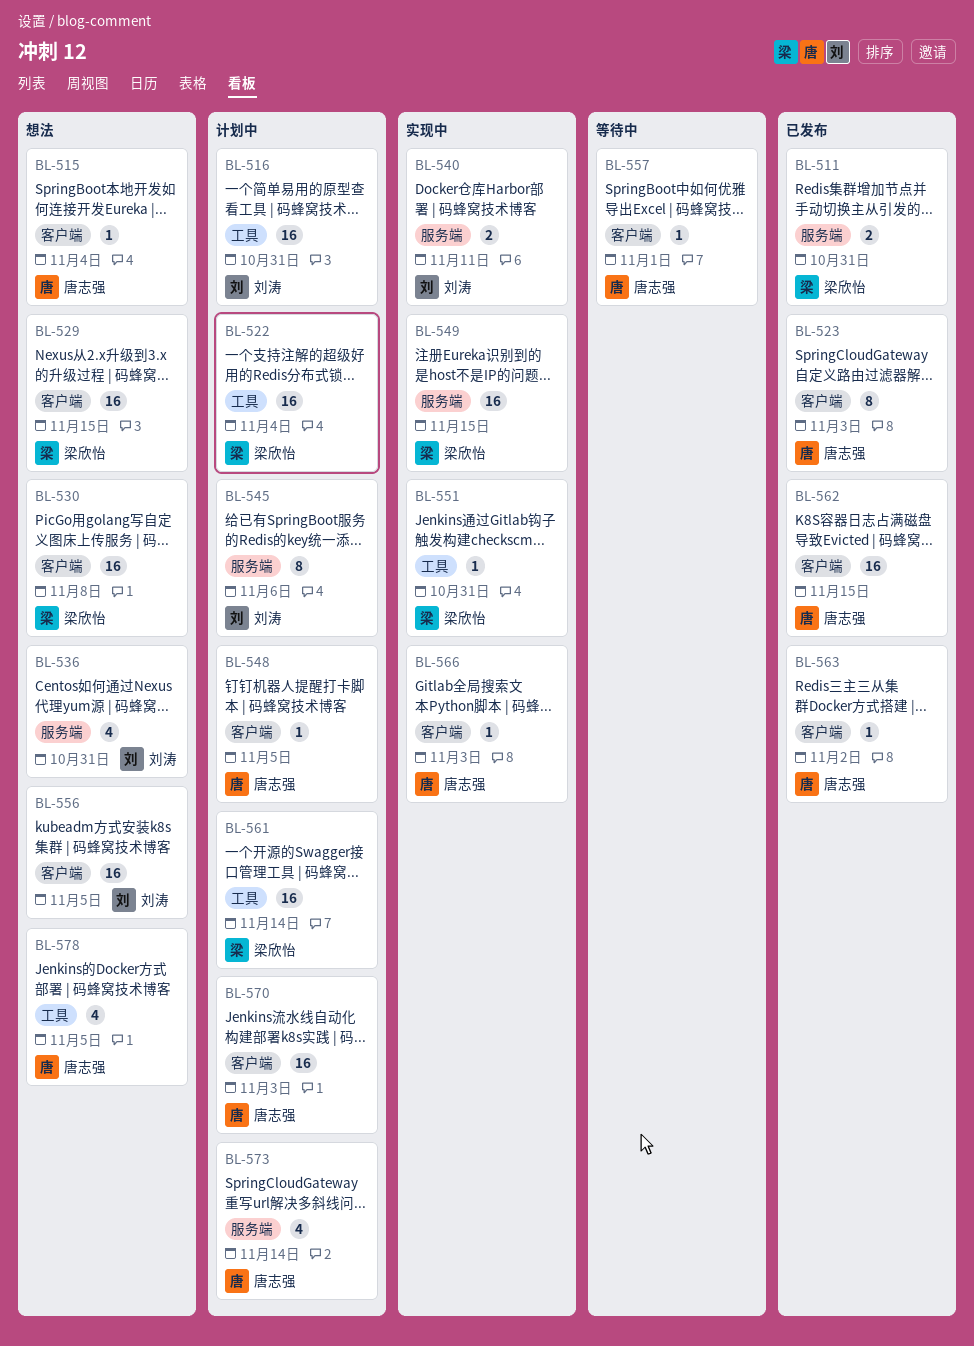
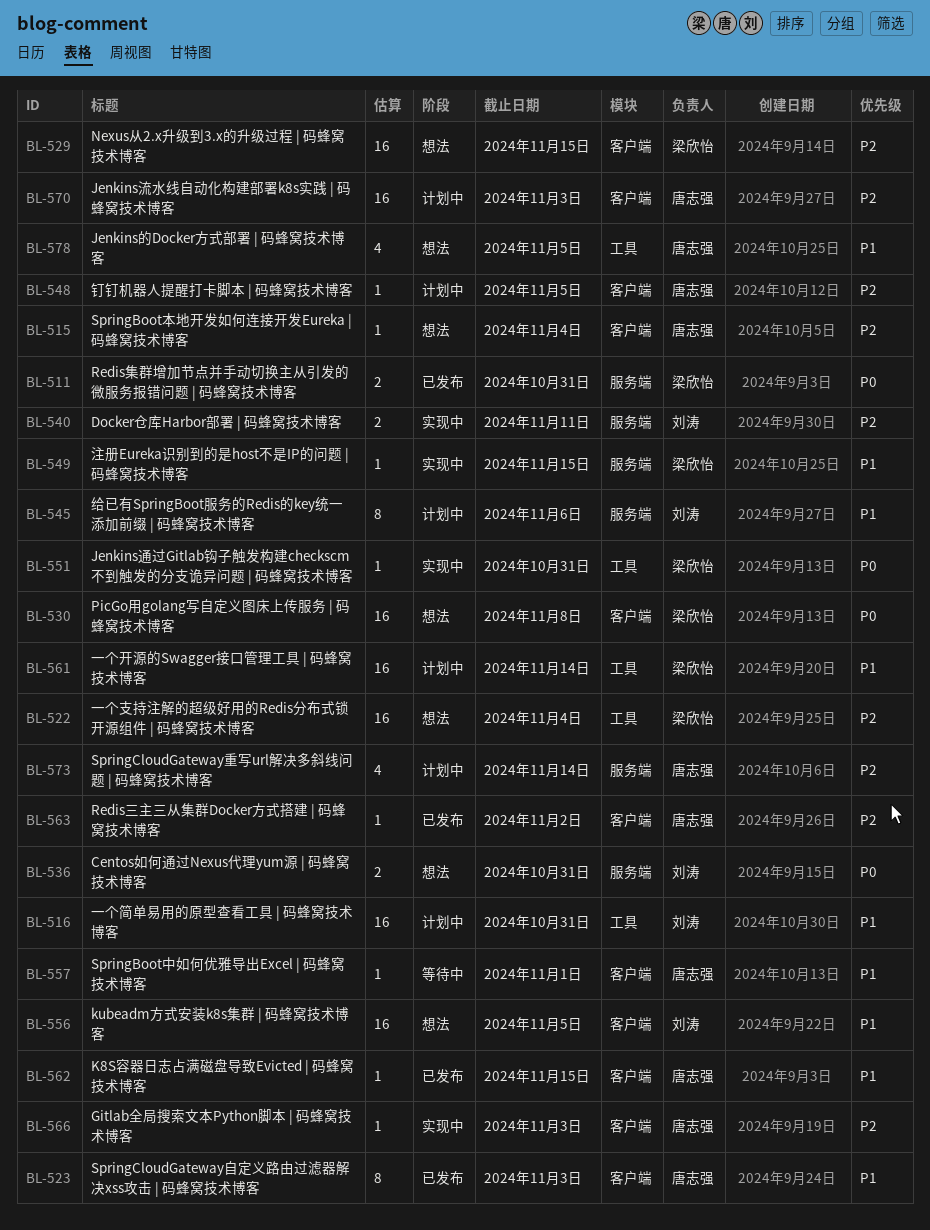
BL-522, status: 计划中 -> 想法
BL-536, estimate: 4 -> 2
BL-549, estimate: 16 -> 1
BL-562, estimate: 16 -> 1

